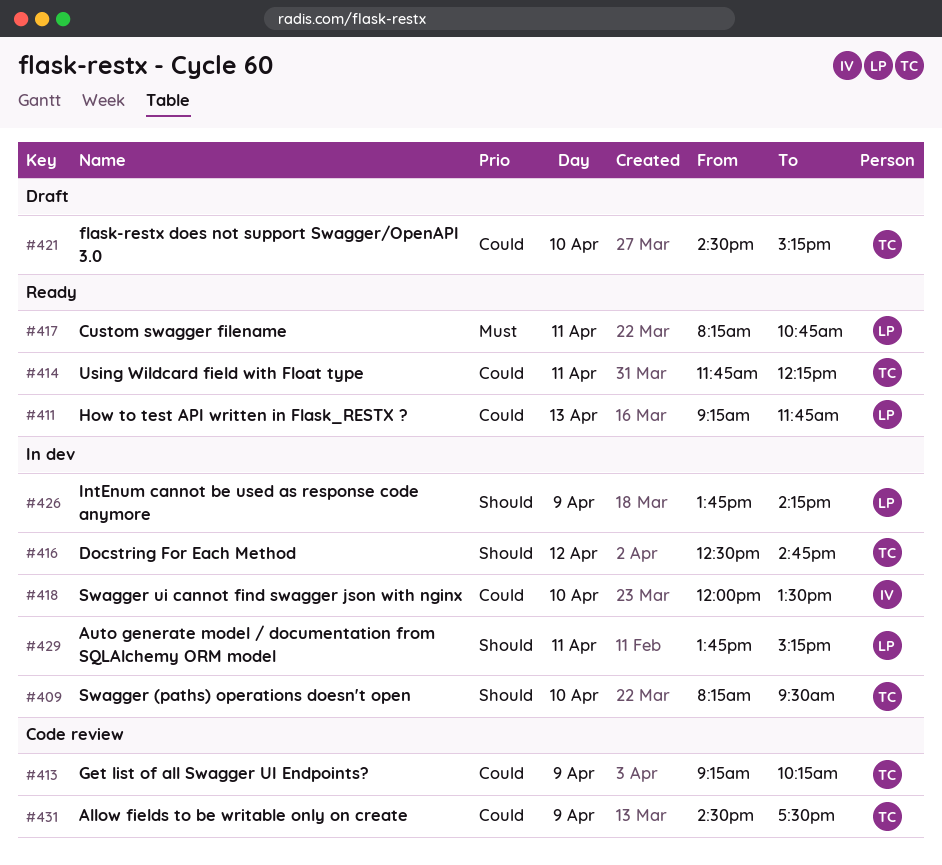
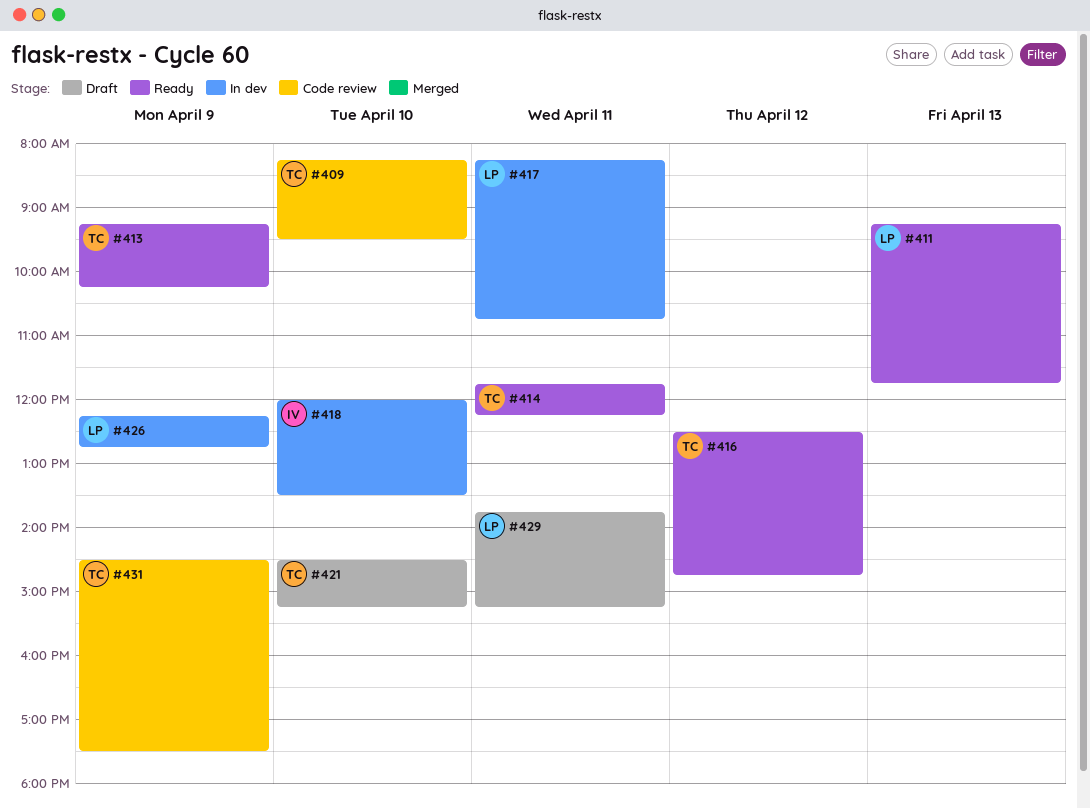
#409, status: In dev -> Code review
#413, status: Code review -> Ready
#416, status: In dev -> Ready
#417, status: Ready -> In dev
#426, begins: 13:45 -> 12:15
#426, ends: 14:15 -> 12:45
#429, status: In dev -> Draft

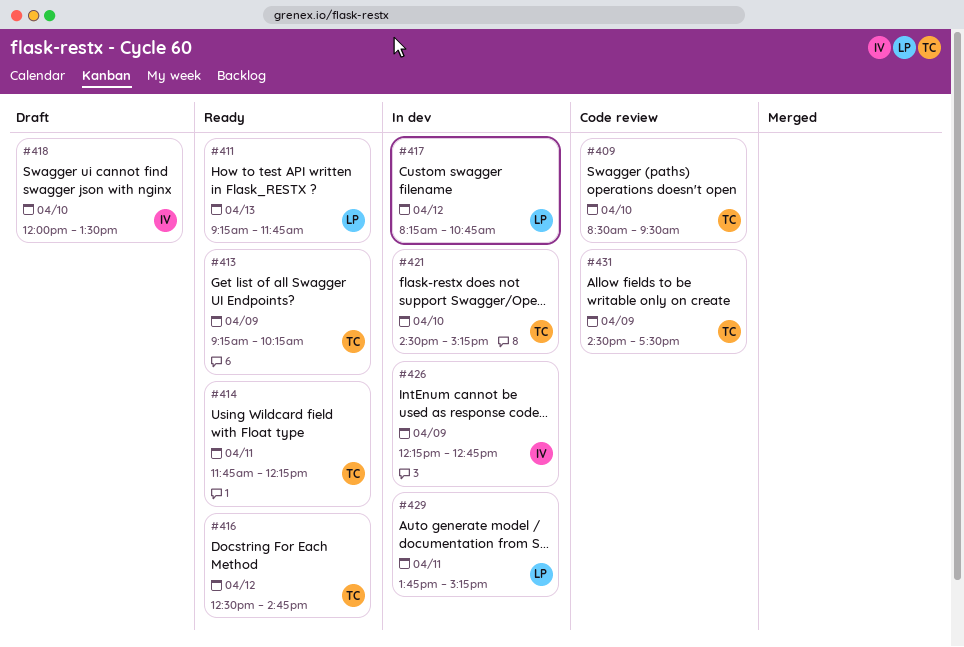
#409, begins: 08:15 -> 08:30
#417, day: Apr 11 -> Apr 12
#418, status: In dev -> Draft
#421, status: Draft -> In dev
#426, owner: LP -> IV
#429, status: Draft -> In dev

